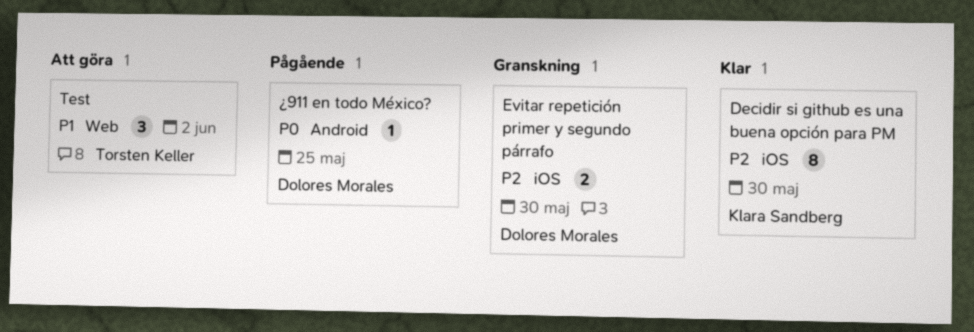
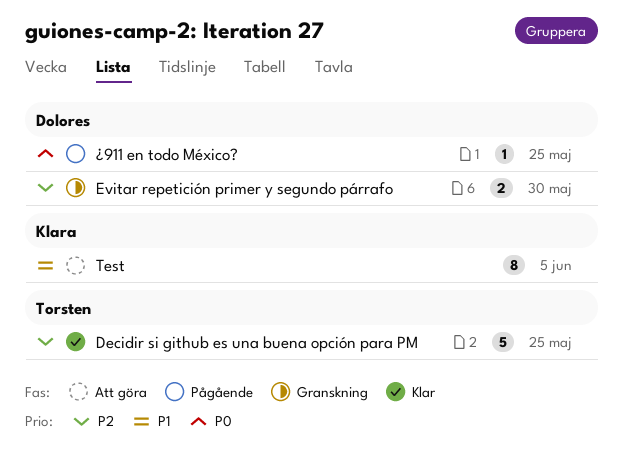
Decidir si github es una buena opción para PM, owner: Klara Sandberg -> Torsten Keller
Decidir si github es una buena opción para PM, estimate: 8 -> 5
Decidir si github es una buena opción para PM, due: May 30 -> May 25
Test, owner: Torsten Keller -> Klara Sandberg
Test, estimate: 3 -> 8
Test, due: Jun 2 -> Jun 5

